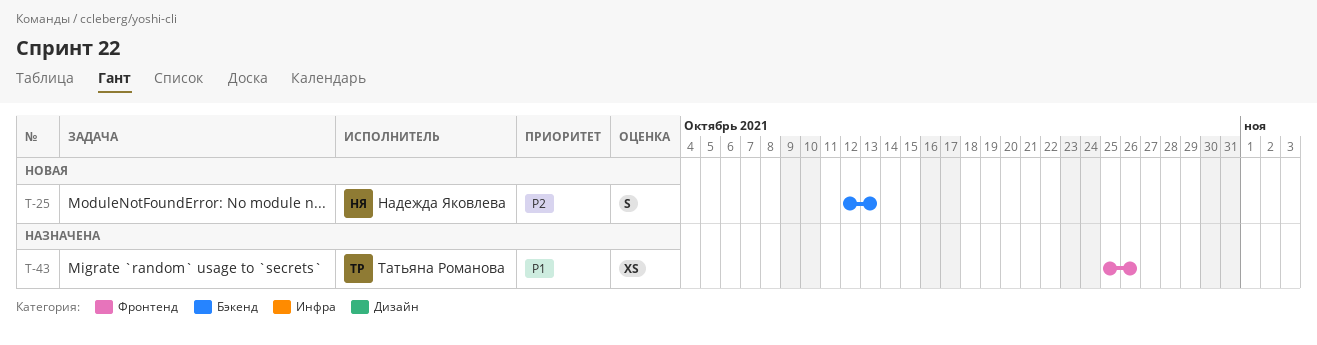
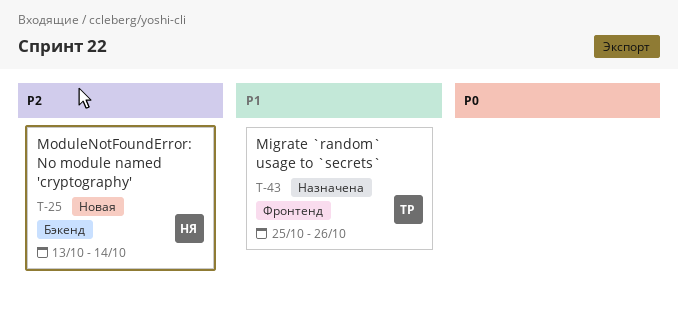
T-25, start: Oct 12 -> Oct 13
T-25, due: Oct 13 -> Oct 14

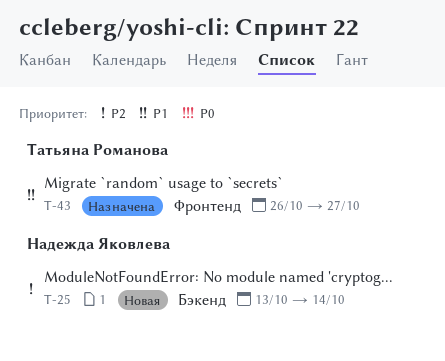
T-43, start: Oct 25 -> Oct 26
T-43, due: Oct 26 -> Oct 27

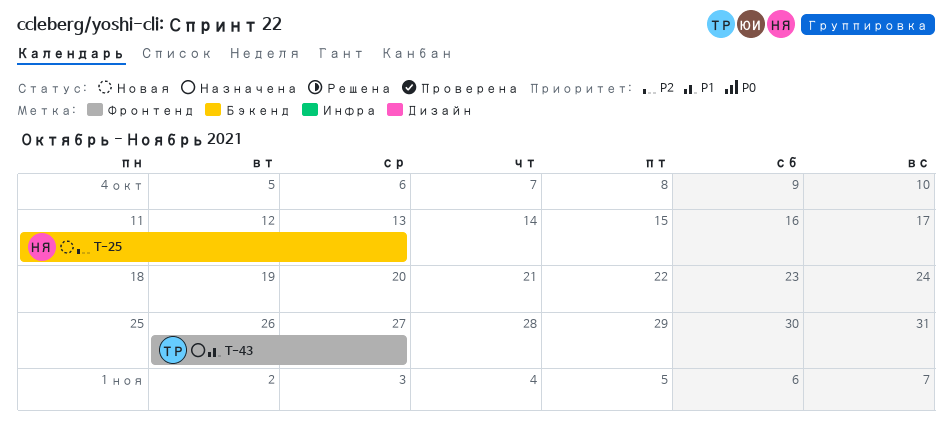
T-25, start: Oct 13 -> Oct 11
T-25, due: Oct 14 -> Oct 13

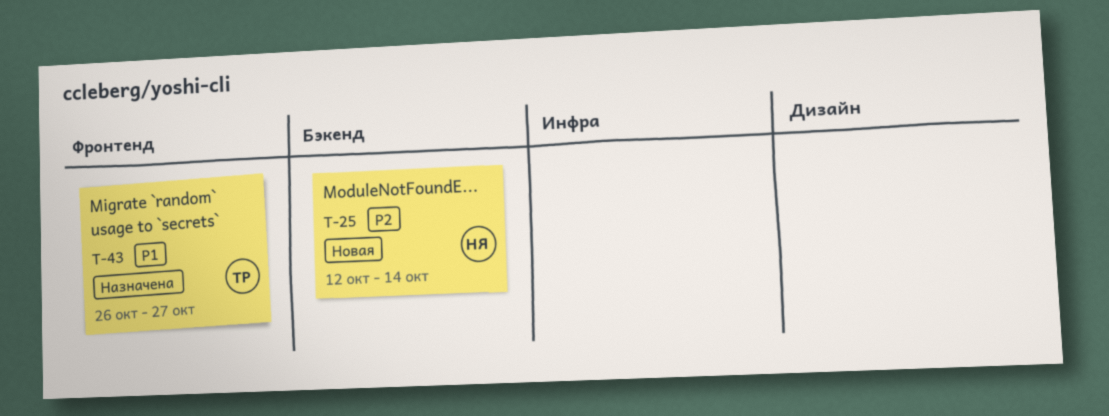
T-25, start: Oct 11 -> Oct 12
T-25, due: Oct 13 -> Oct 14

